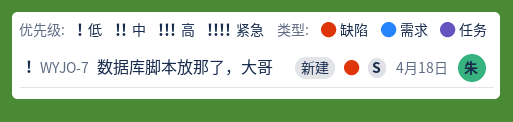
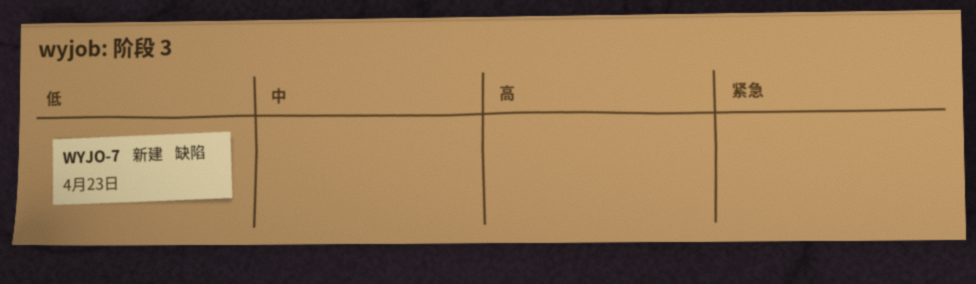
WYJO-7, due: Apr 18 -> Apr 23

